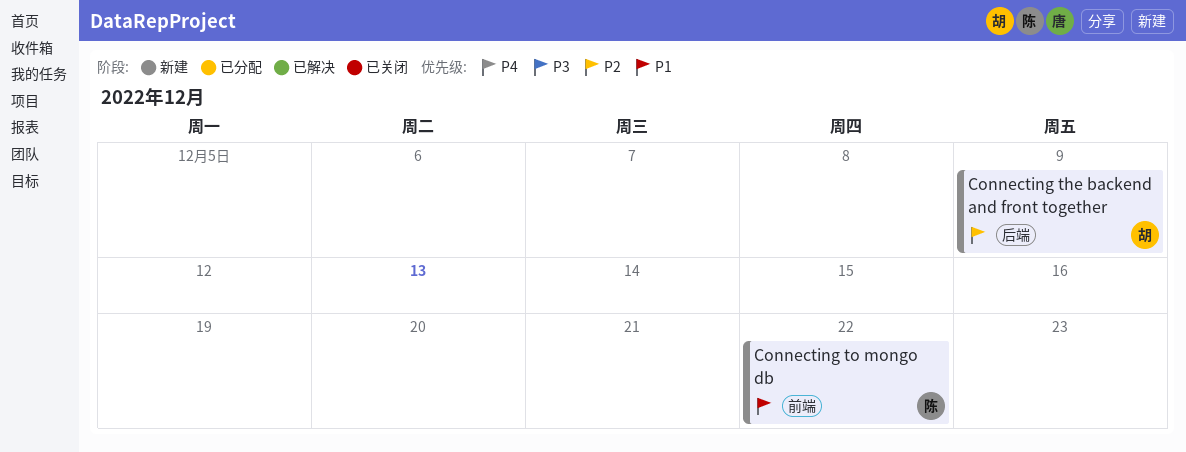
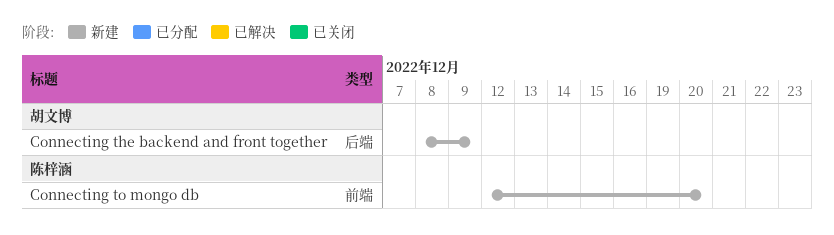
Connecting to mongo db, due: Dec 22 -> Dec 20

